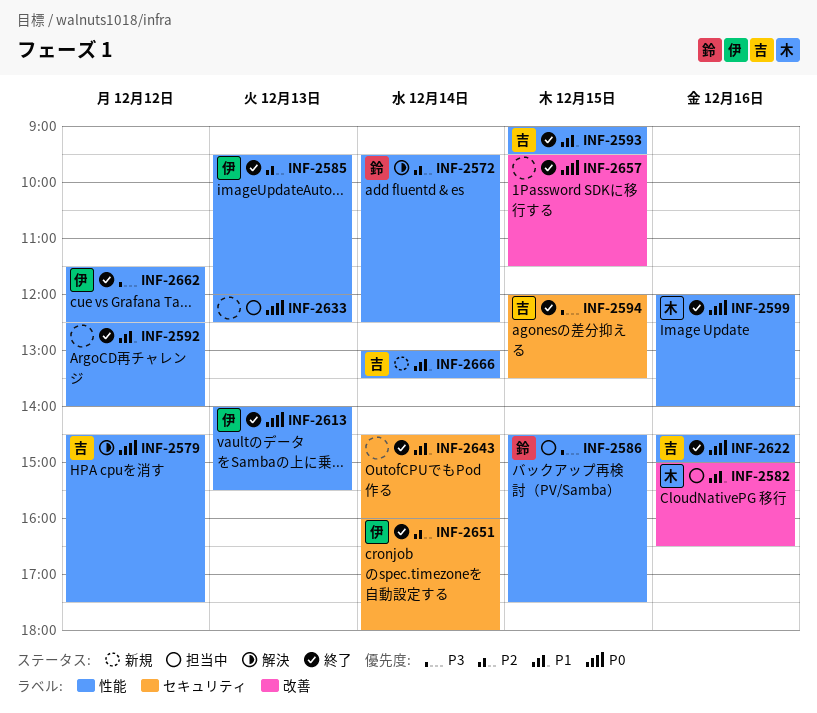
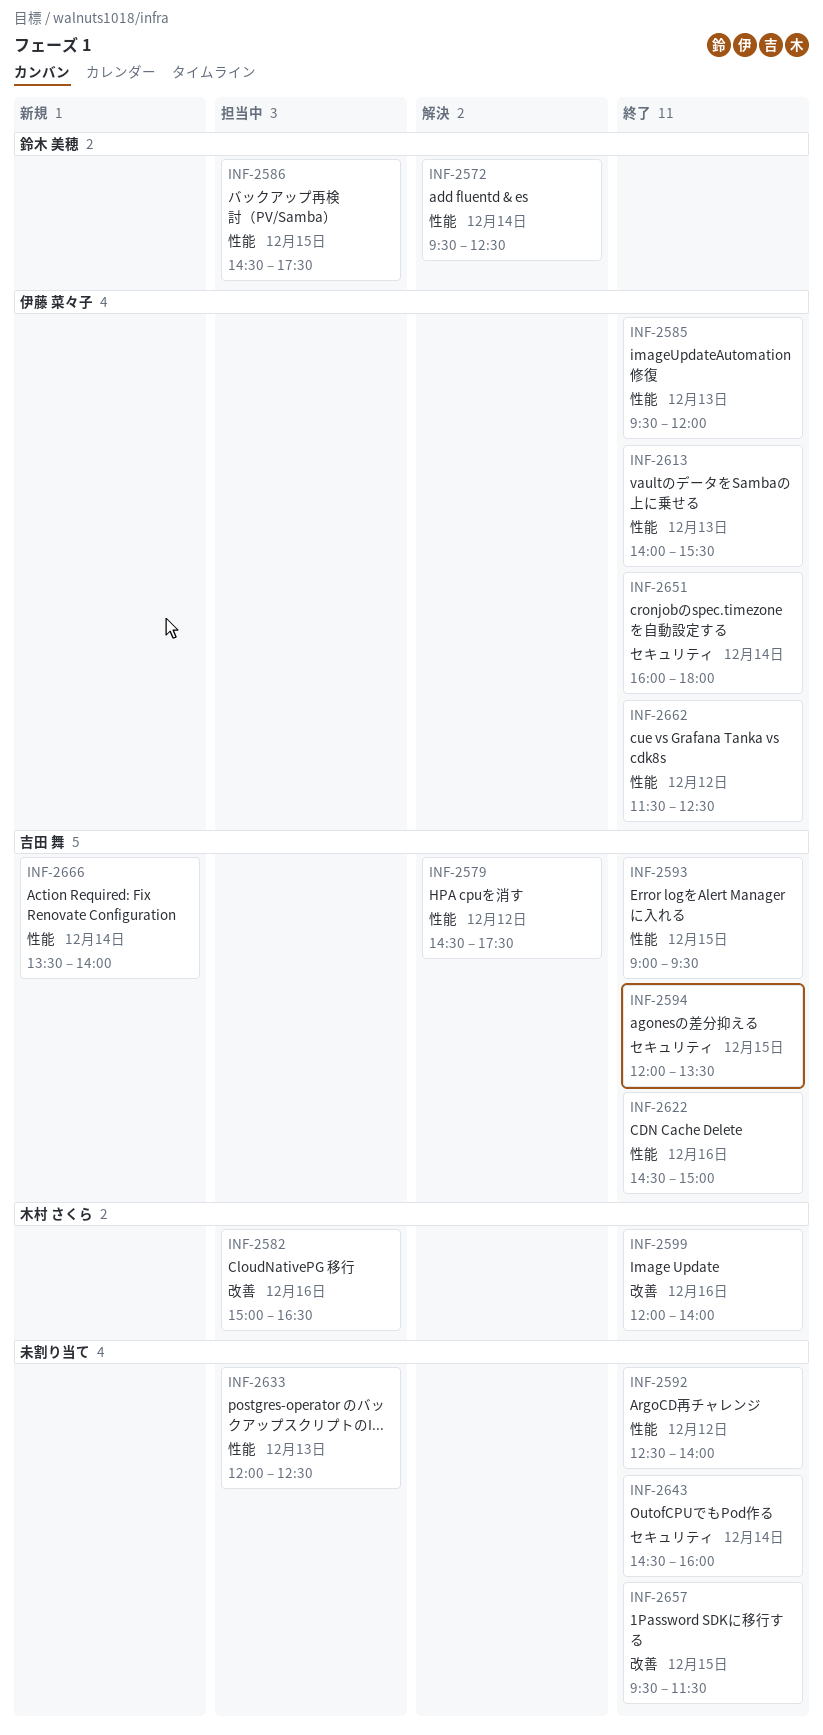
INF-2599, label: 性能 -> 改善
INF-2666, begins: 13:00 -> 13:30
INF-2666, ends: 13:30 -> 14:00

